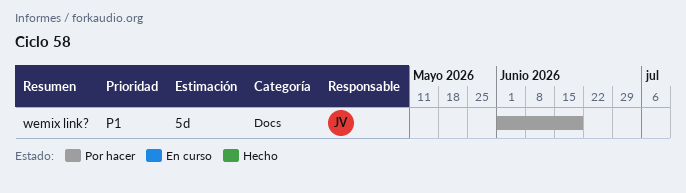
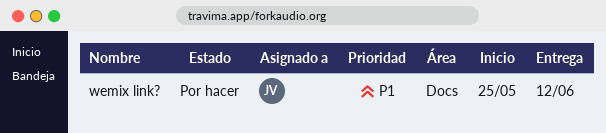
wemix link?, start: Jun 1 -> May 25
wemix link?, due: Jun 19 -> Jun 12

